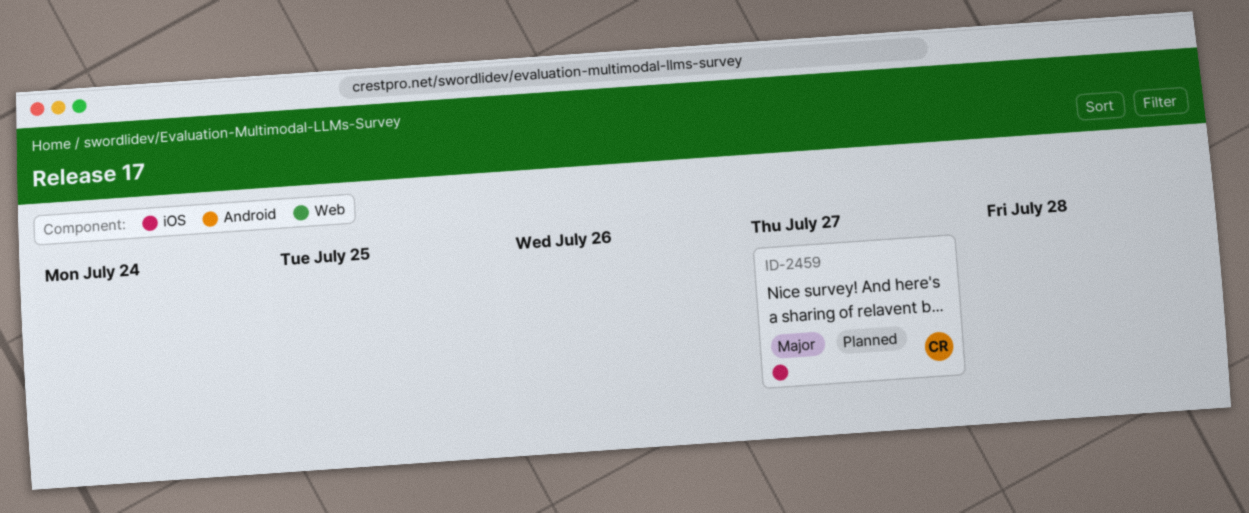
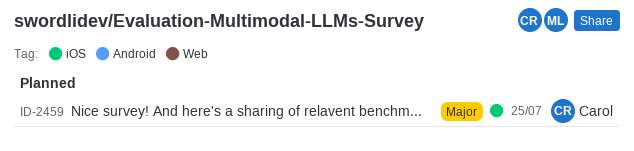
ID-2459, due: Jul 27 -> Jul 25

